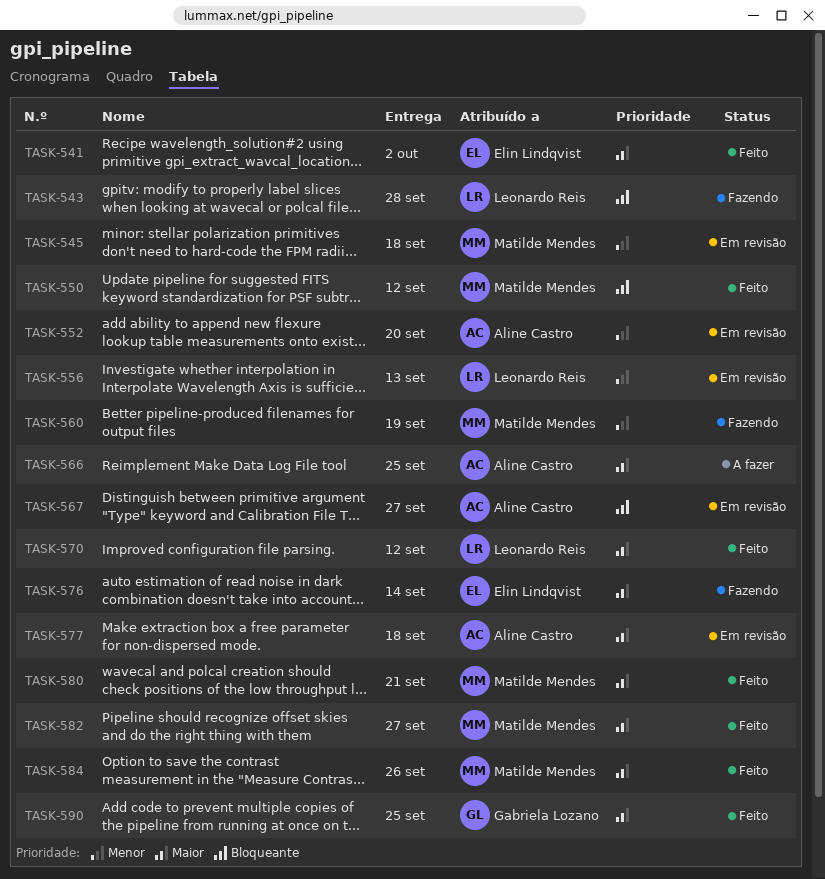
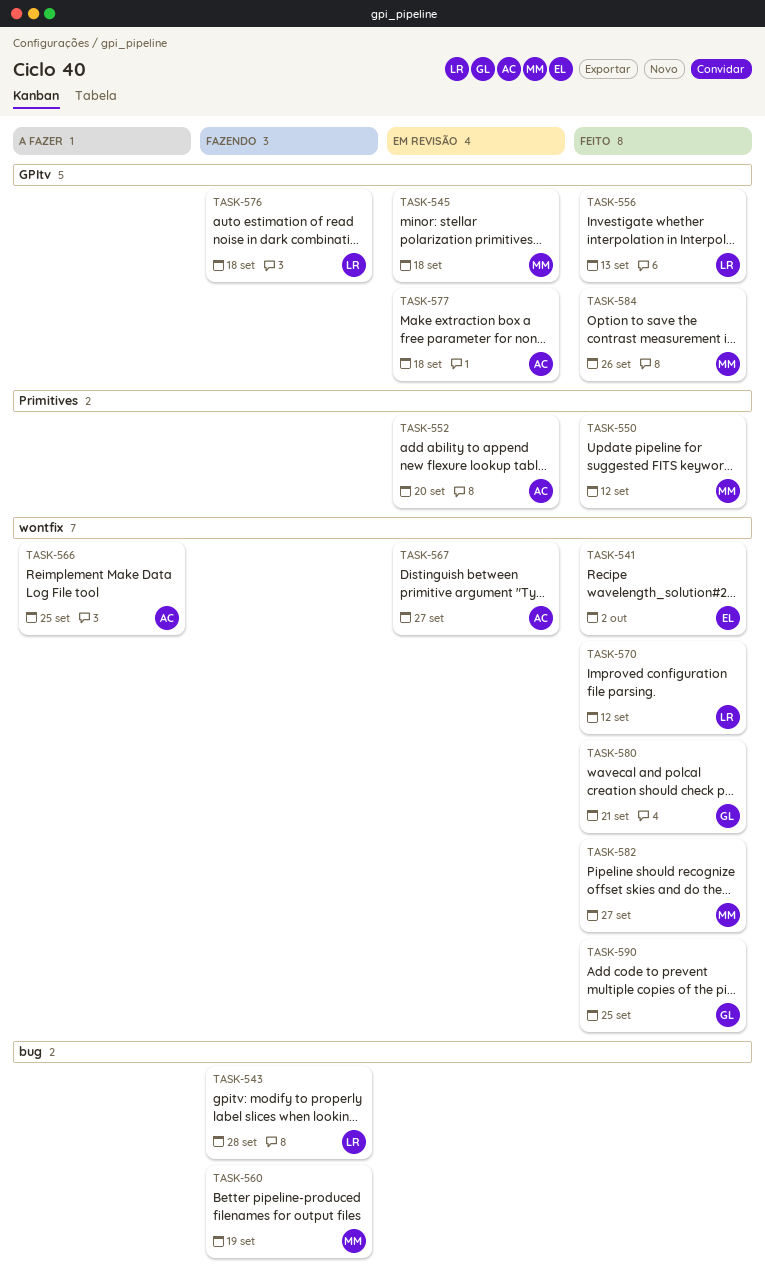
TASK-556, status: Em revisão -> Feito
TASK-576, owner: Elin Lindqvist -> Leonardo Reis
TASK-576, due: Sep 14 -> Sep 18
TASK-580, owner: Matilde Mendes -> Gabriela Lozano

